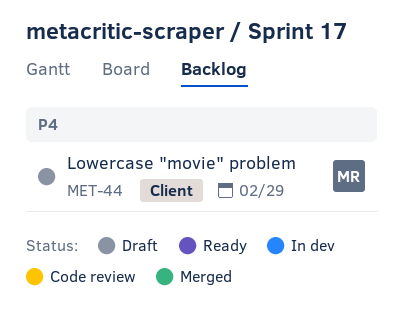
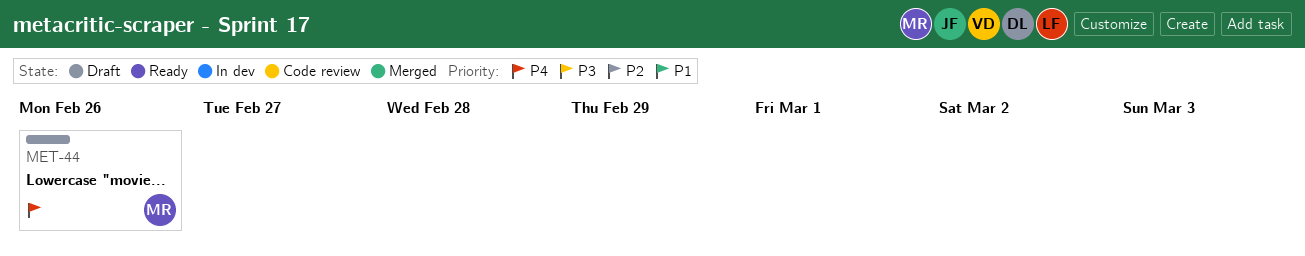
MET-44, due: Feb 29 -> Feb 26

